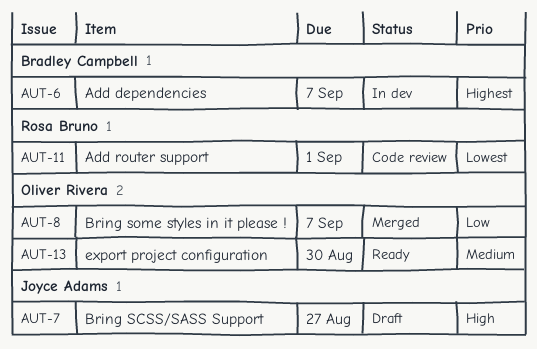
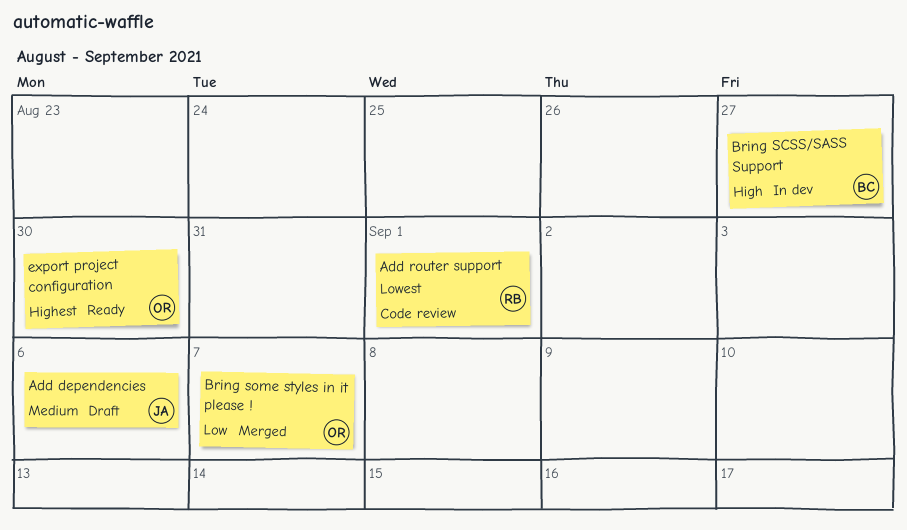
Add dependencies, status: In dev -> Draft
Add dependencies, owner: Bradley Campbell -> Joyce Adams
Add dependencies, priority: Highest -> Medium
Add dependencies, due: Sep 7 -> Sep 6
Bring SCSS/SASS Support, status: Draft -> In dev
Bring SCSS/SASS Support, owner: Joyce Adams -> Bradley Campbell
export project configuration, priority: Medium -> Highest

